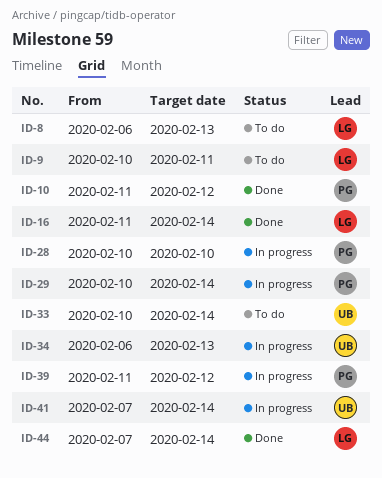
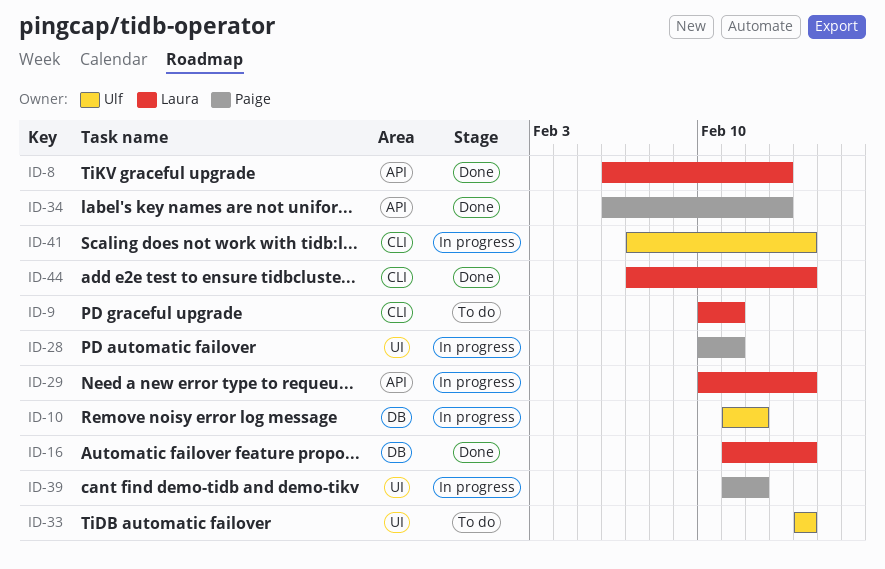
ID-8, status: To do -> Done
ID-10, status: Done -> In progress
ID-10, owner: Paige -> Ulf
ID-28, due: Feb 10 -> Feb 11
ID-29, owner: Paige -> Laura
ID-33, start: Feb 10 -> Feb 14
ID-34, status: In progress -> Done
ID-34, owner: Ulf -> Paige

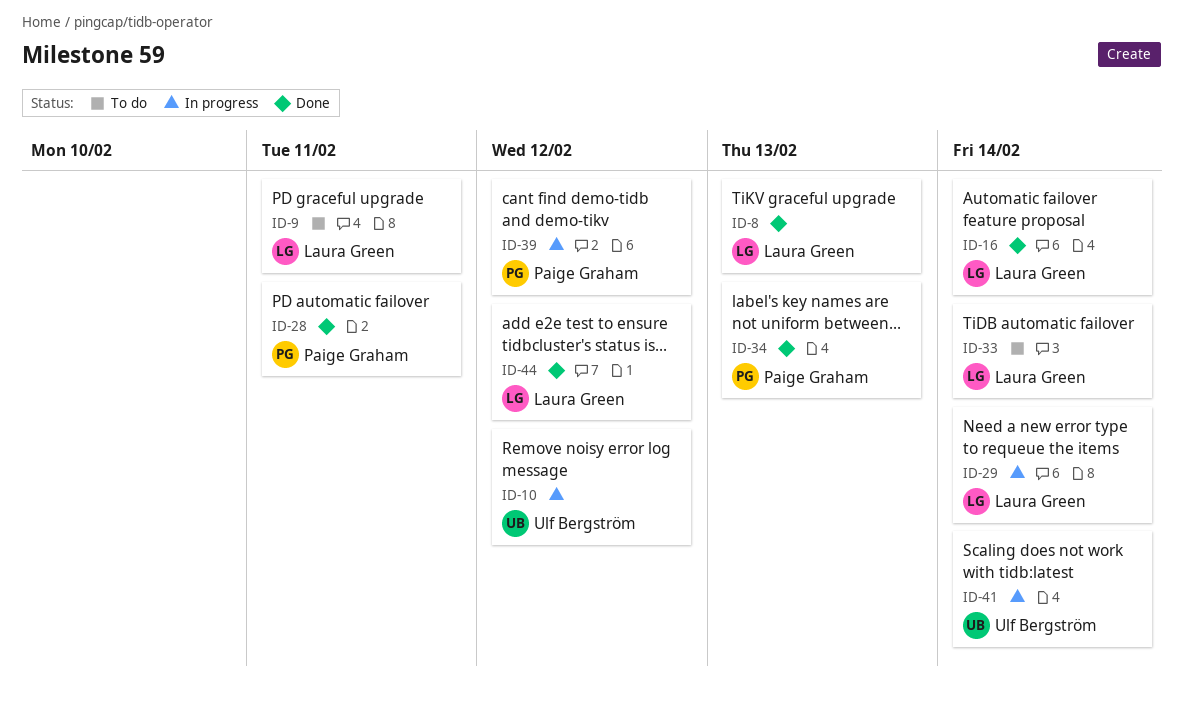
ID-28, status: In progress -> Done
ID-33, owner: Ulf Bergström -> Laura Green
ID-44, due: Feb 14 -> Feb 12

